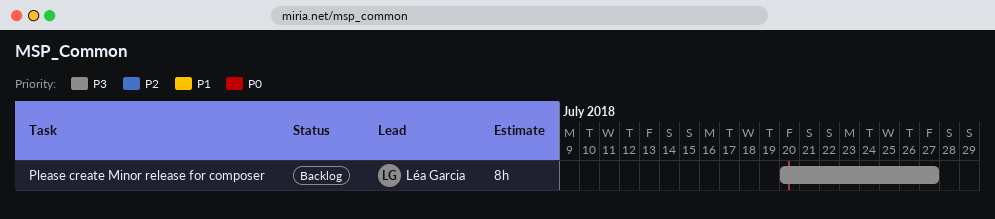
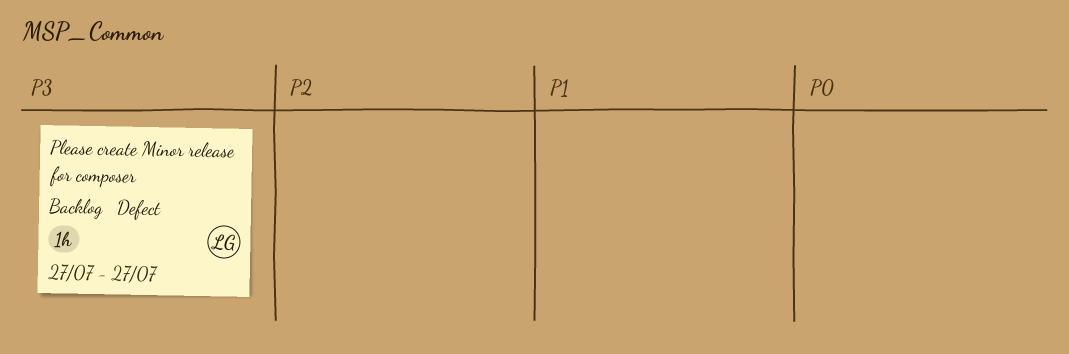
Please create Minor release for composer, estimate: 8h -> 1h
Please create Minor release for composer, start: Jul 20 -> Jul 27

